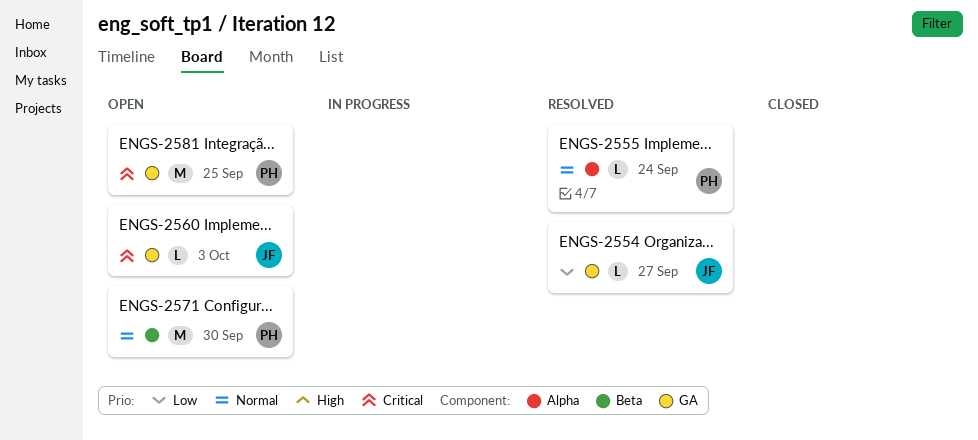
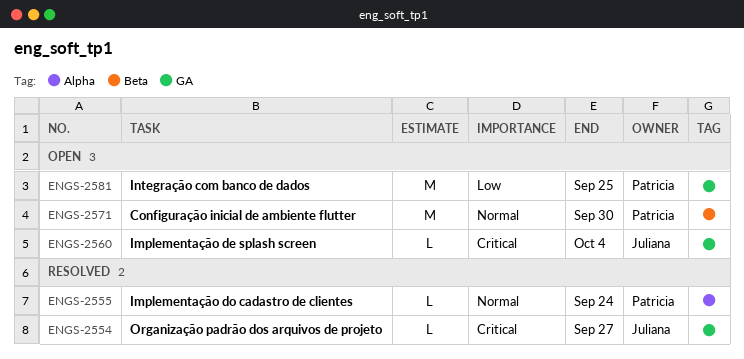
ENGS-2554, priority: Low -> Critical
ENGS-2560, due: Oct 3 -> Oct 4
ENGS-2581, priority: Critical -> Low

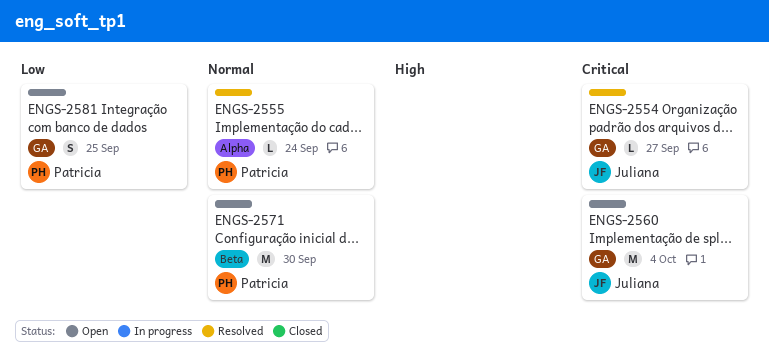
ENGS-2560, estimate: L -> M
ENGS-2581, estimate: M -> S

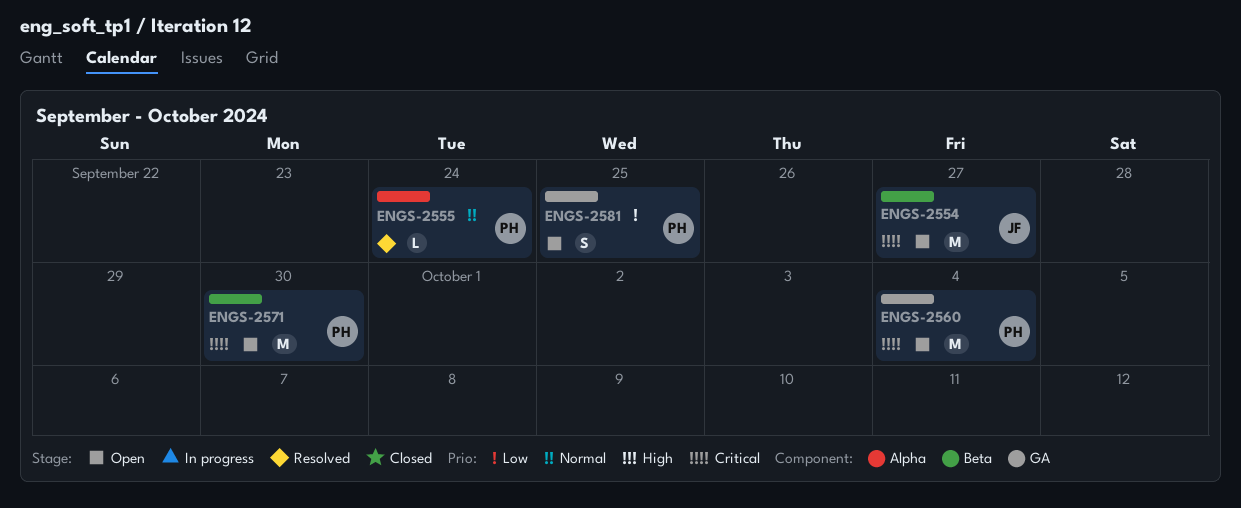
ENGS-2554, status: Resolved -> Open
ENGS-2554, label: GA -> Beta
ENGS-2554, estimate: L -> M
ENGS-2560, owner: Juliana -> Patricia
ENGS-2571, priority: Normal -> Critical

